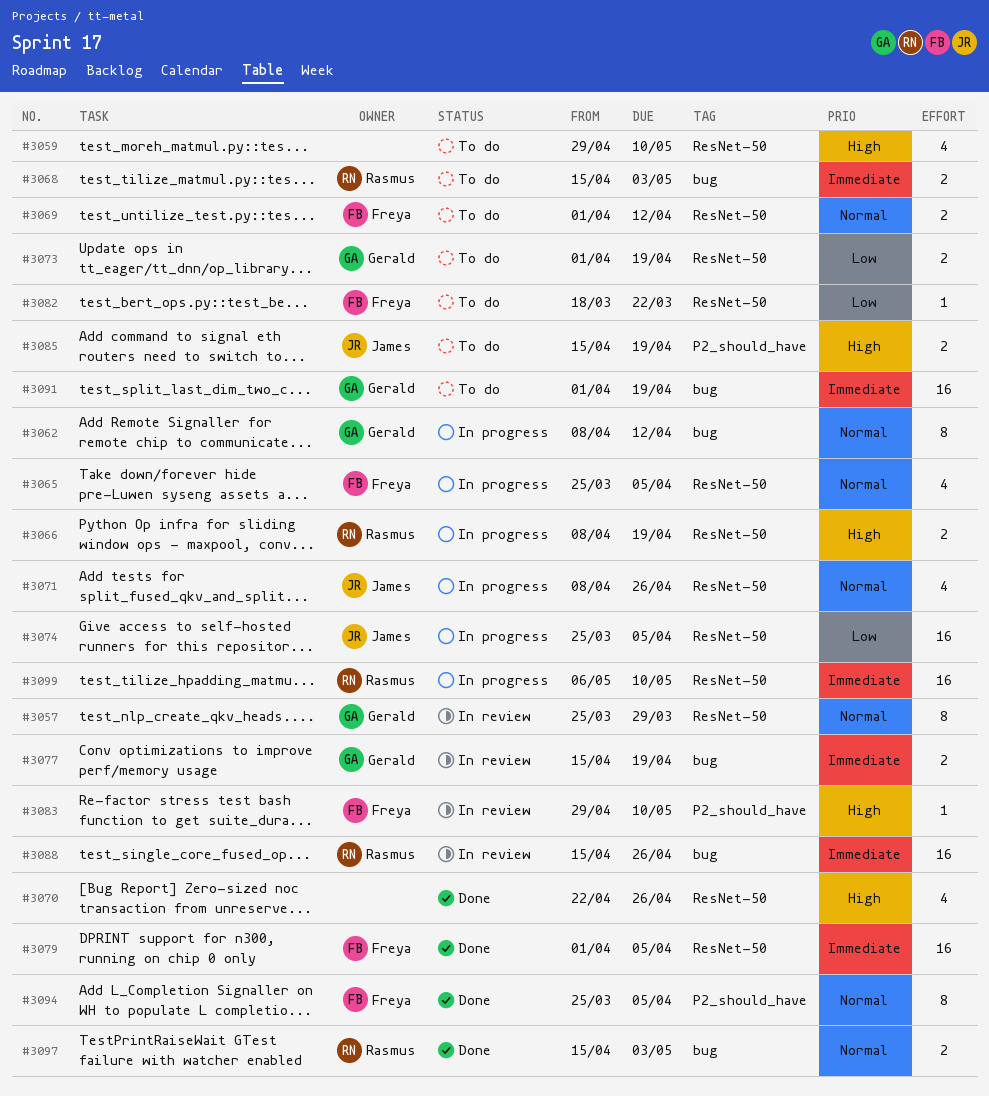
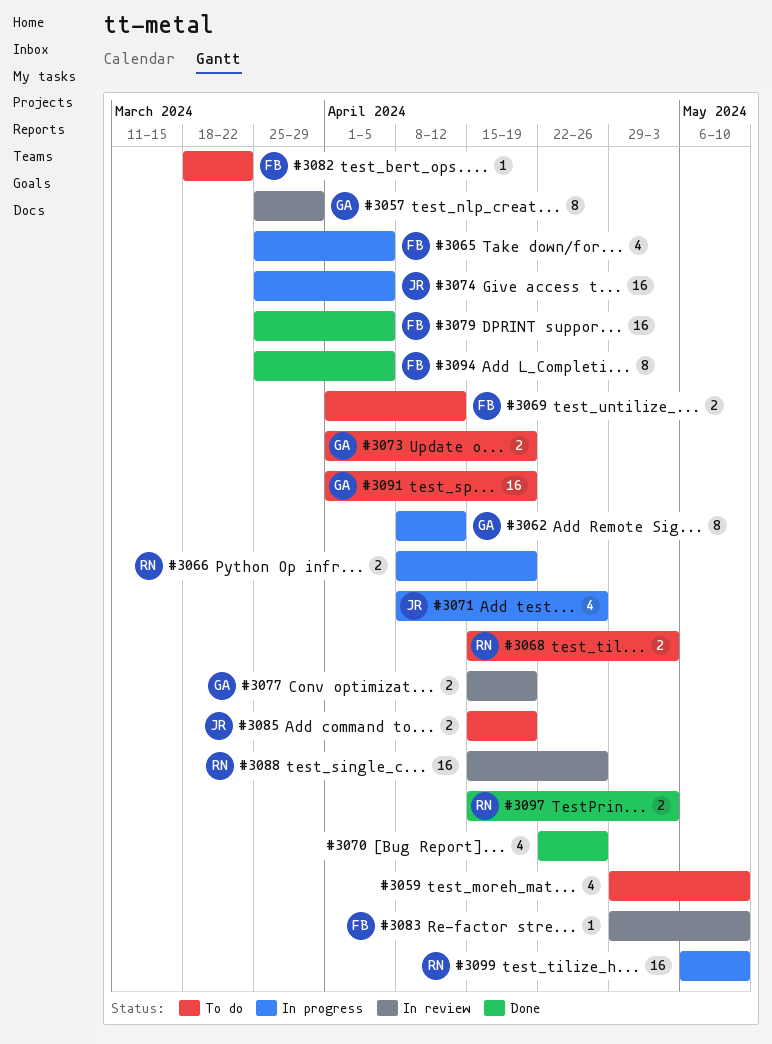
#3079, start: Apr 1 -> Mar 25

